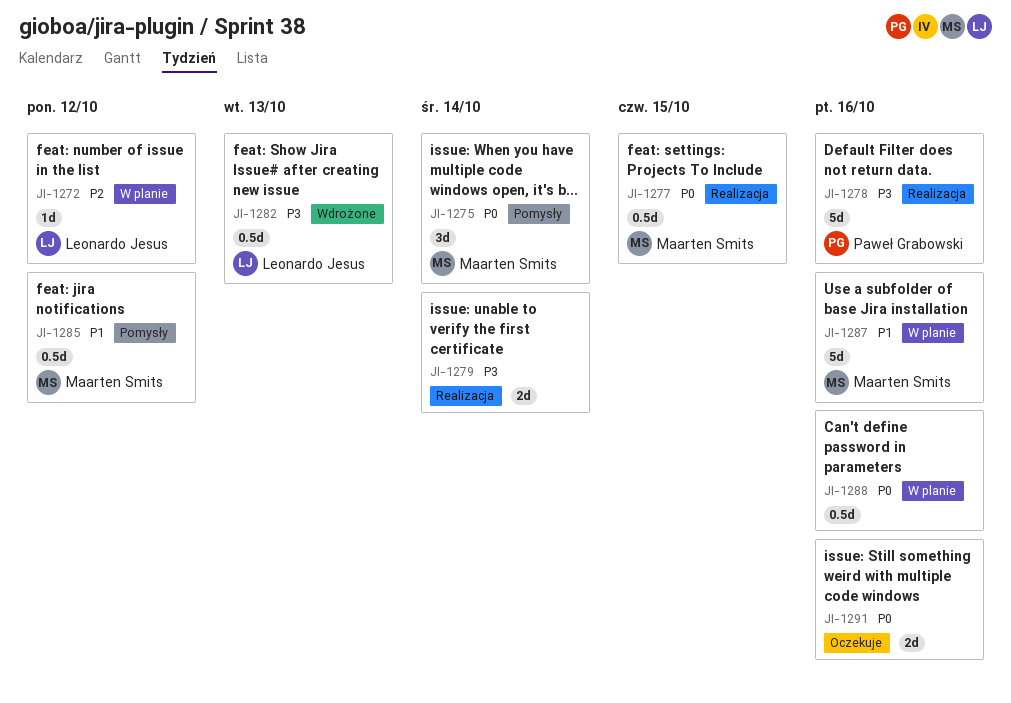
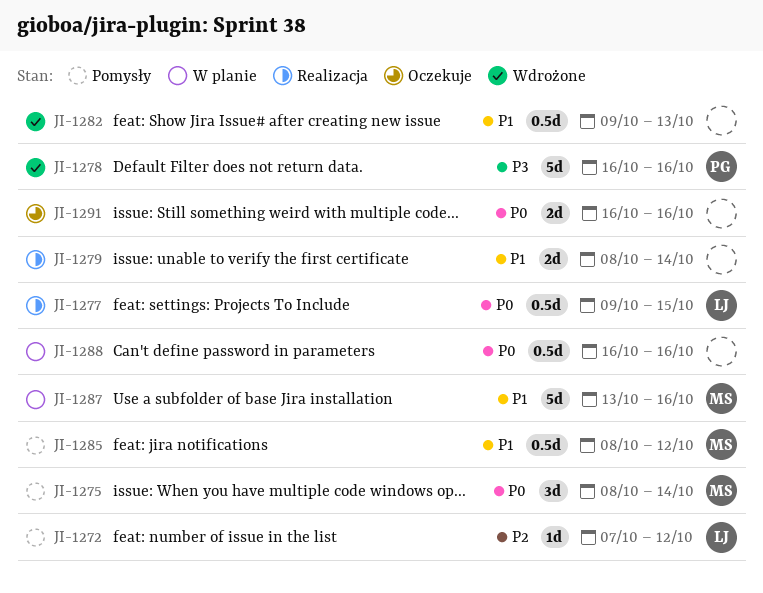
JI-1272, status: W planie -> Pomysły
JI-1277, owner: Maarten Smits -> Leonardo Jesus
JI-1278, status: Realizacja -> Wdrożone
JI-1279, priority: P3 -> P1
JI-1282, owner: Leonardo Jesus -> none
JI-1282, priority: P3 -> P1

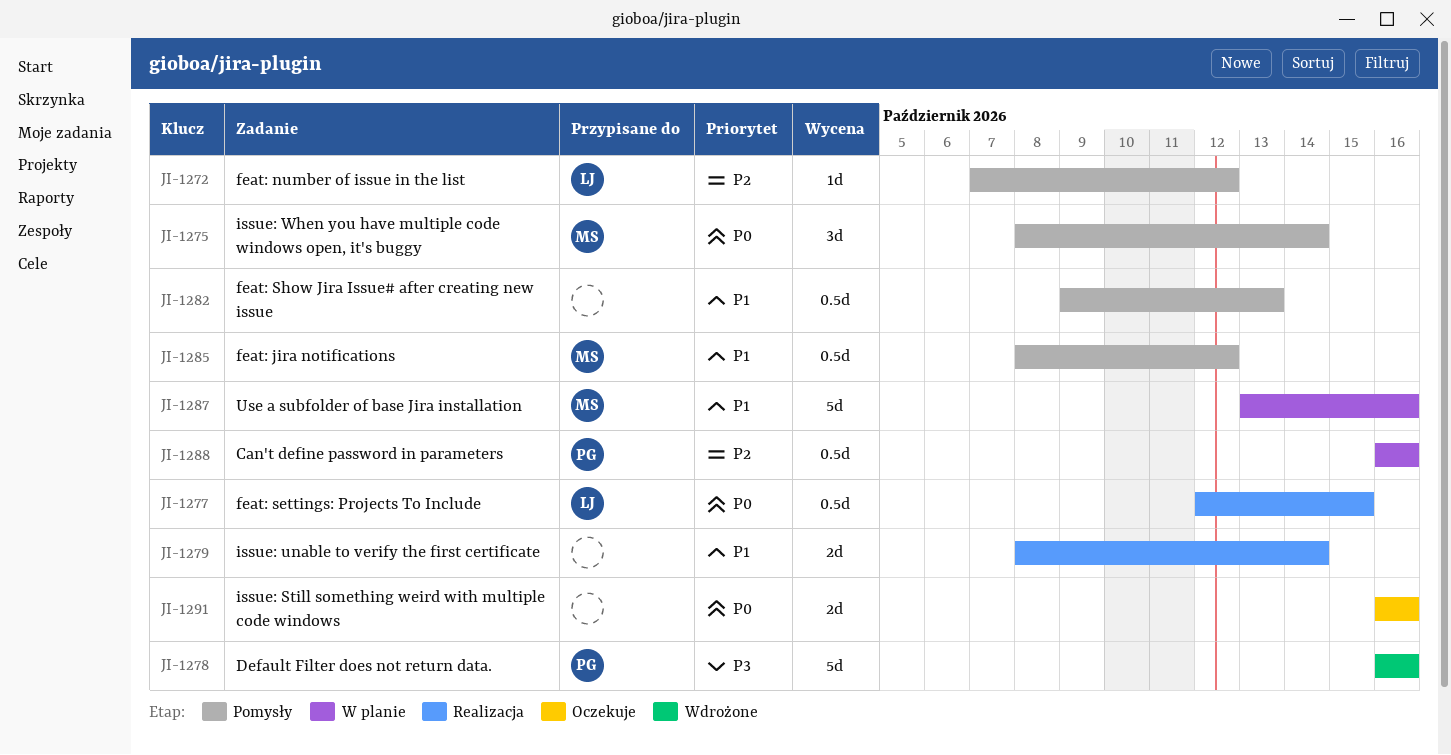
JI-1277, start: Oct 9 -> Oct 12
JI-1282, status: Wdrożone -> Pomysły
JI-1288, owner: none -> PG
JI-1288, priority: P0 -> P2

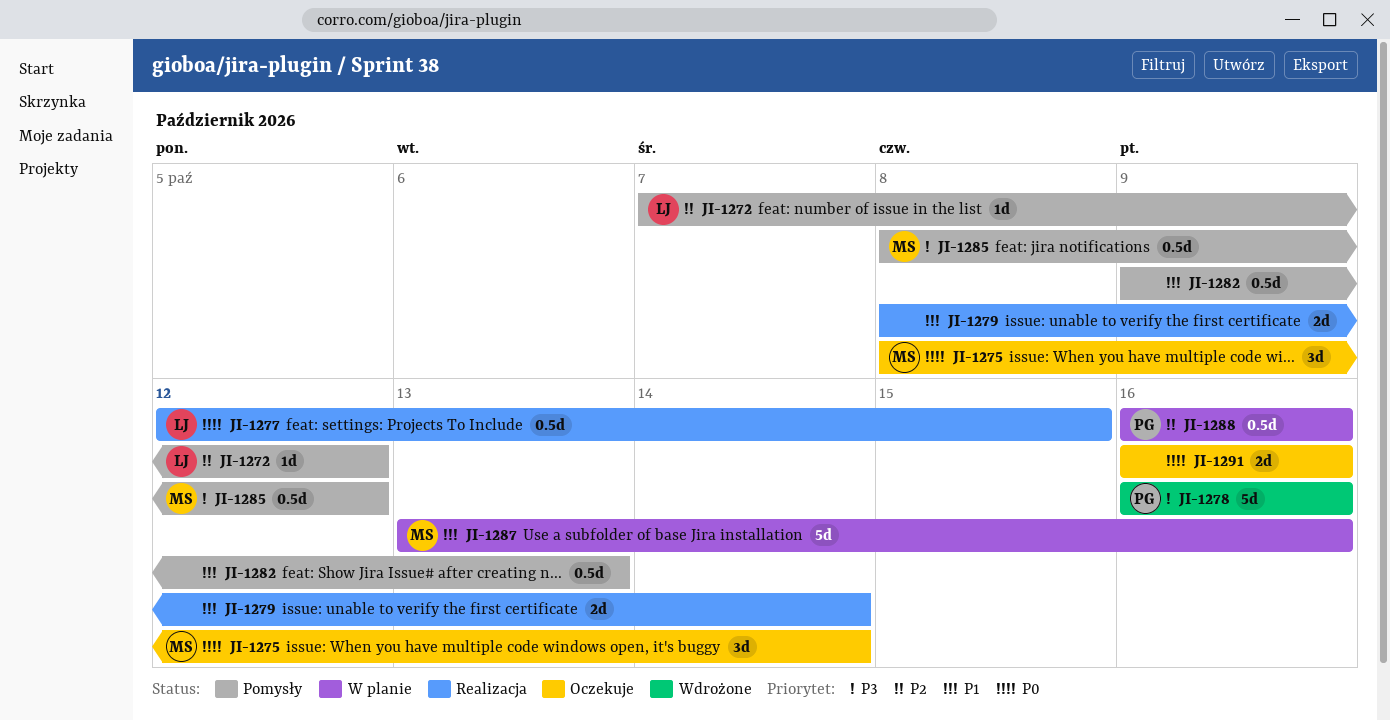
JI-1275, status: Pomysły -> Oczekuje
JI-1285, priority: P1 -> P3

